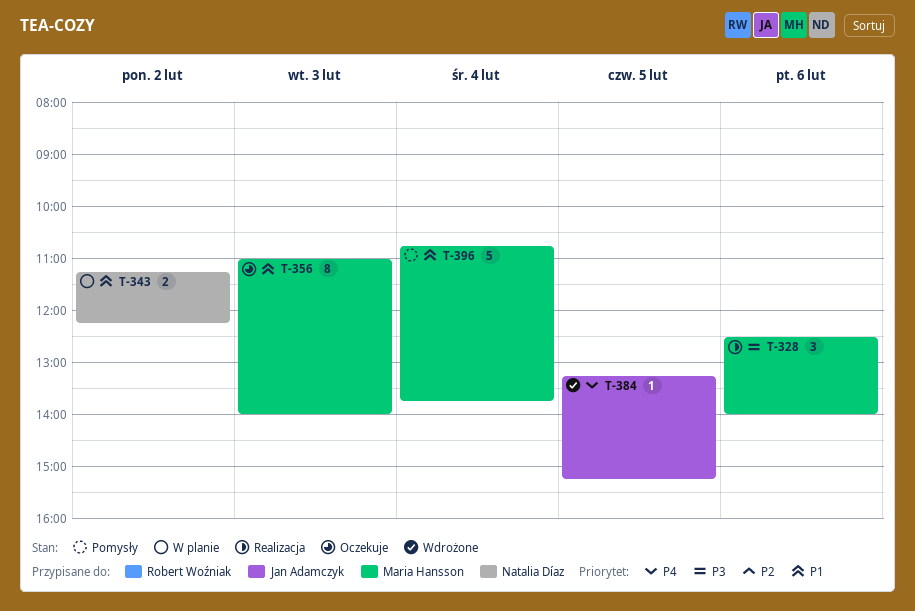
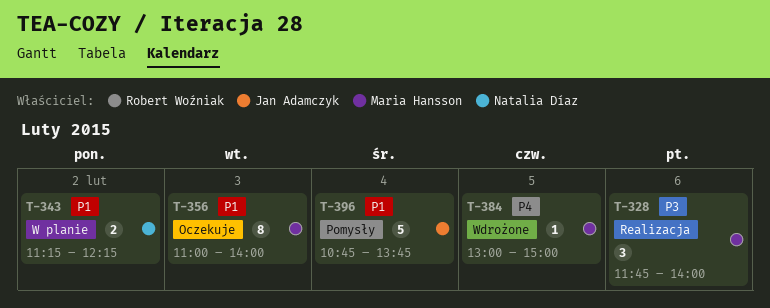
T-328, begins: 12:30 -> 11:45
T-384, owner: Jan Adamczyk -> Maria Hansson
T-384, begins: 13:15 -> 13:00
T-384, ends: 15:15 -> 15:00
T-396, owner: Maria Hansson -> Jan Adamczyk

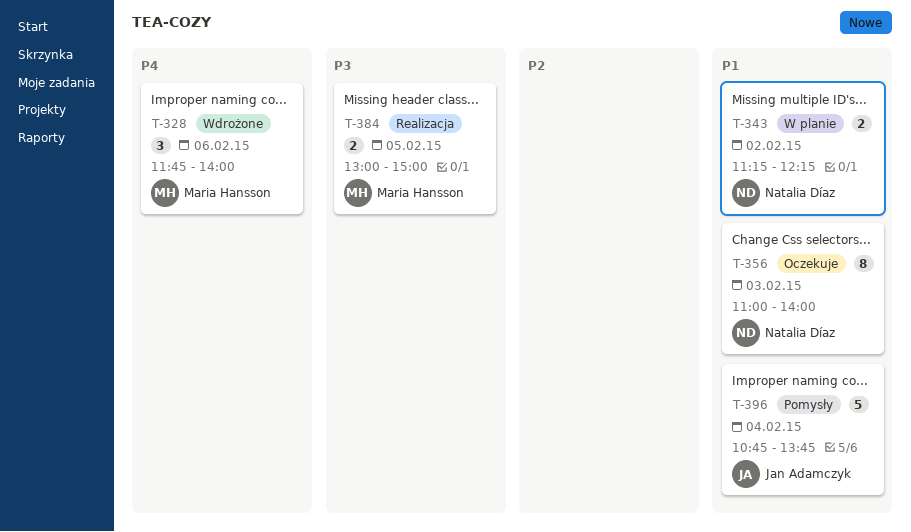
T-328, status: Realizacja -> Wdrożone
T-328, priority: P3 -> P4
T-356, owner: Maria Hansson -> Natalia Díaz
T-384, status: Wdrożone -> Realizacja
T-384, priority: P4 -> P3
T-384, estimate: 1 -> 2

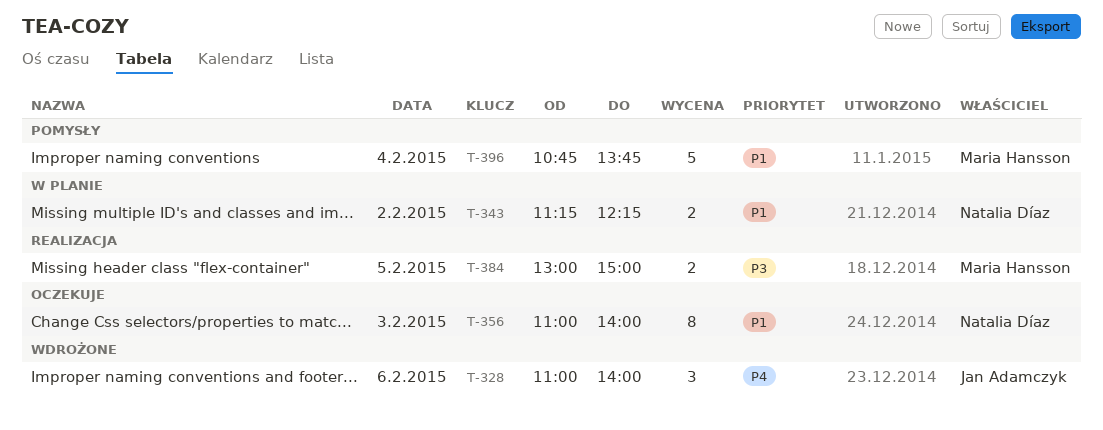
T-328, owner: Maria Hansson -> Jan Adamczyk
T-328, begins: 11:45 -> 11:00
T-396, owner: Jan Adamczyk -> Maria Hansson

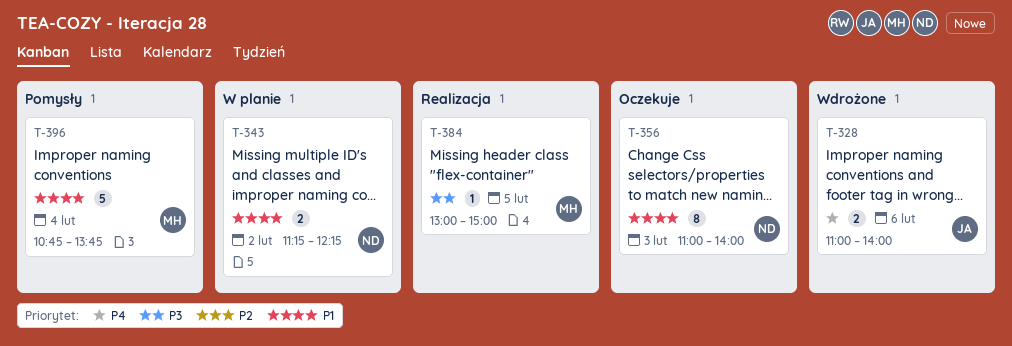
T-328, estimate: 3 -> 2
T-384, estimate: 2 -> 1

